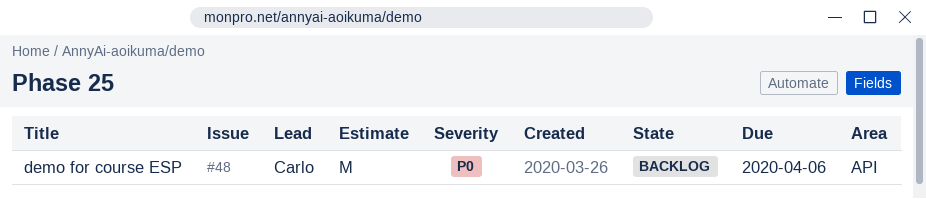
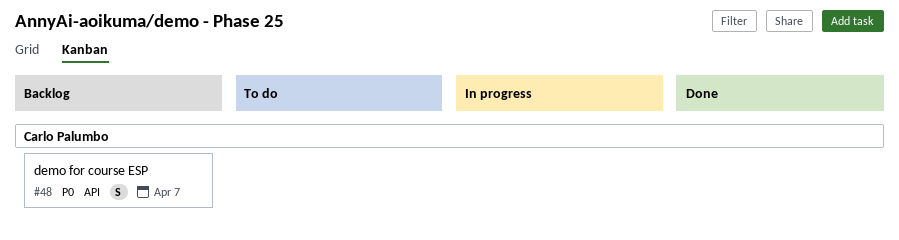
#48, estimate: M -> S
#48, due: Apr 6 -> Apr 7

